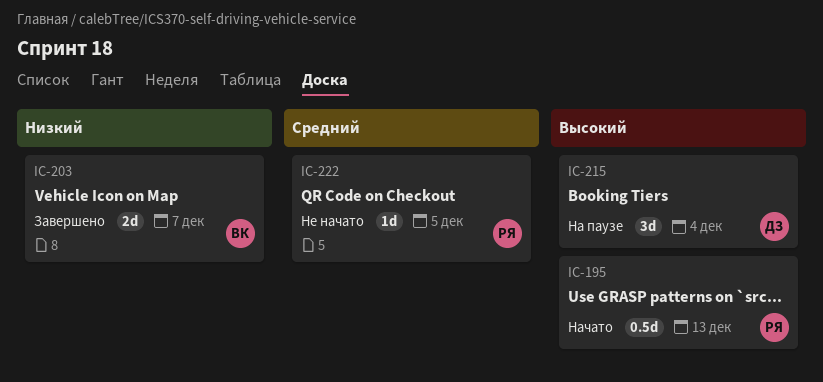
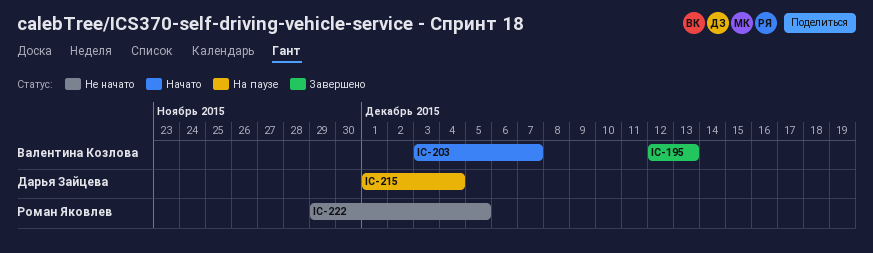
IC-195, status: Начато -> Завершено
IC-195, owner: Роман Яковлев -> Валентина Козлова
IC-203, status: Завершено -> Начато

